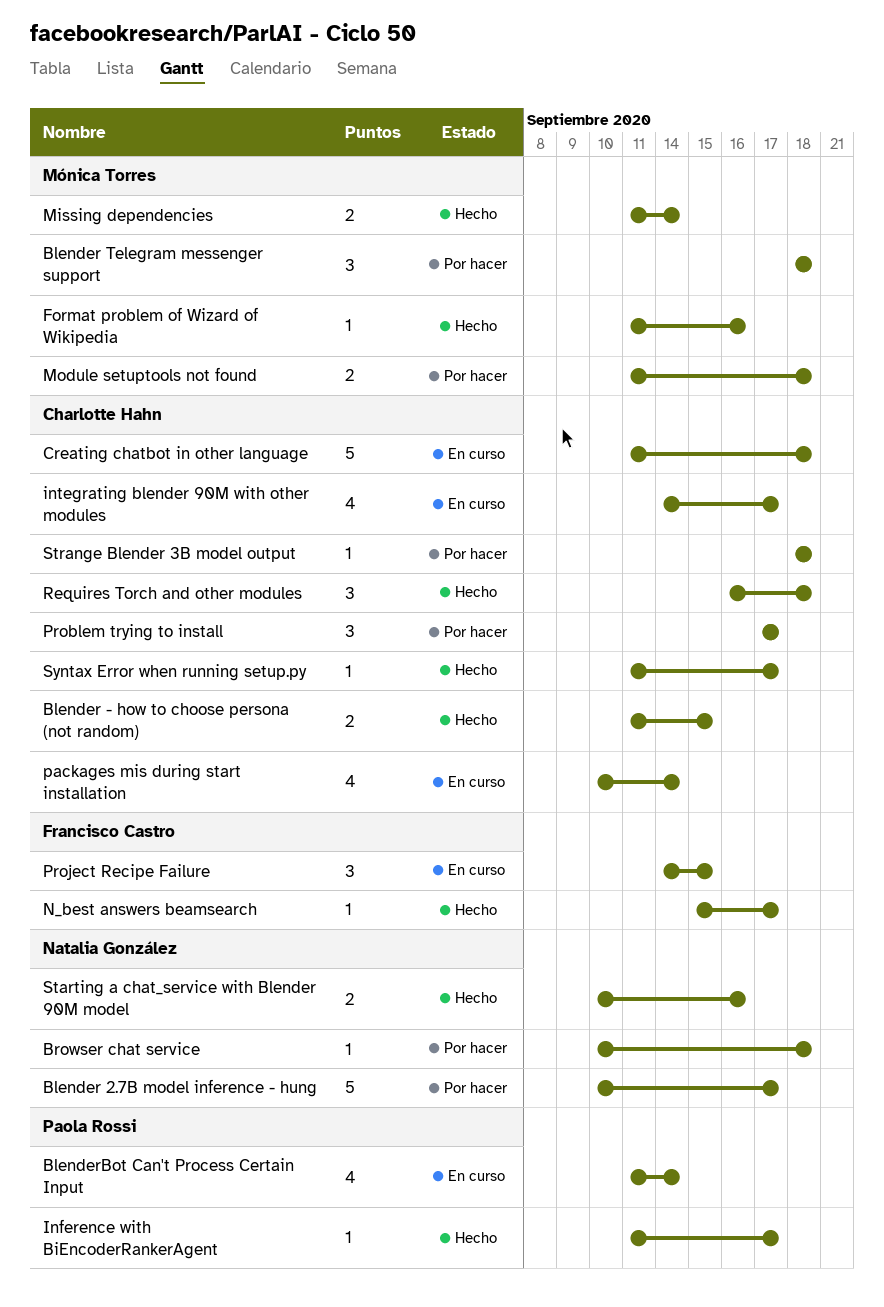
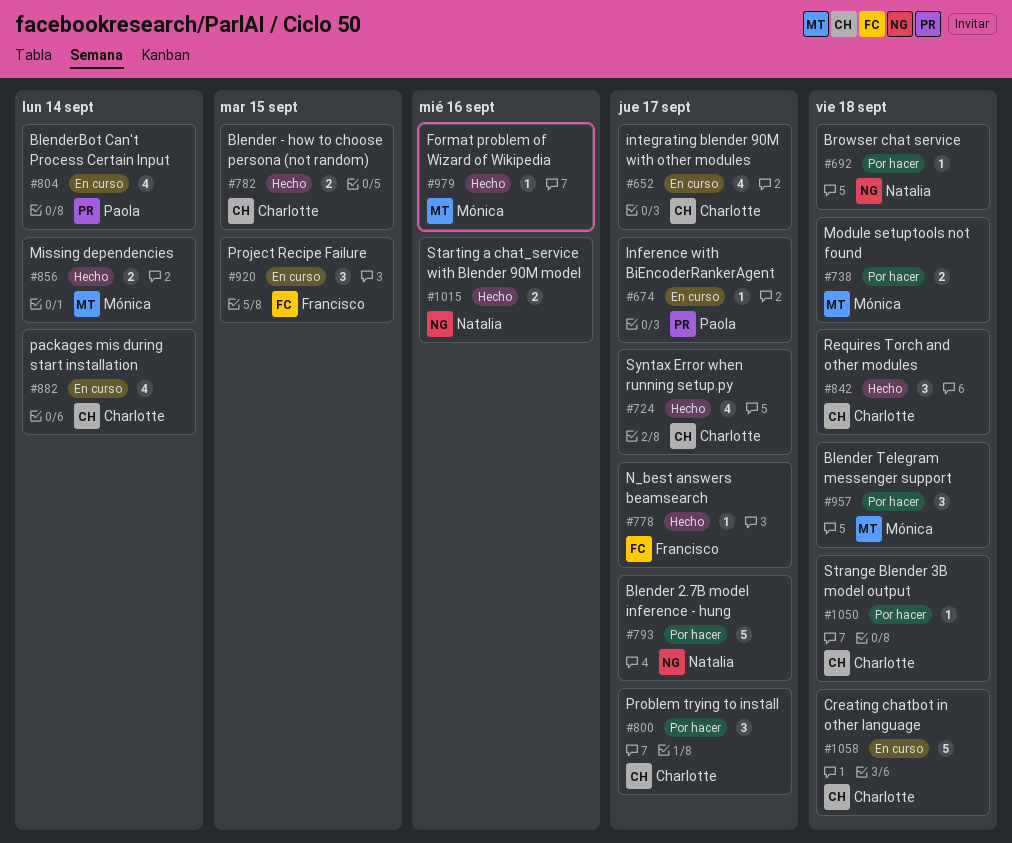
Inference with BiEncoderRankerAgent, status: Hecho -> En curso
Syntax Error when running setup.py, estimate: 1 -> 4

